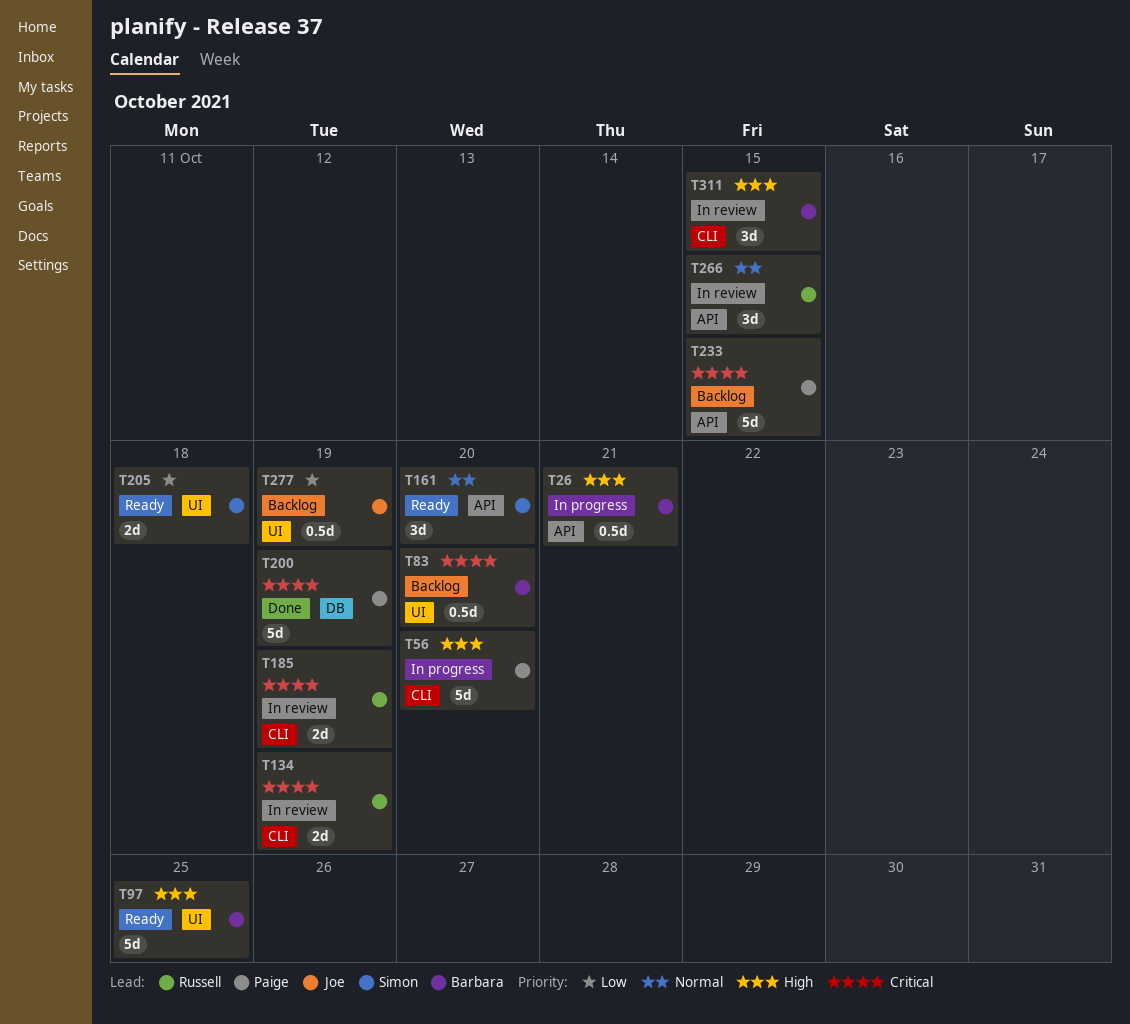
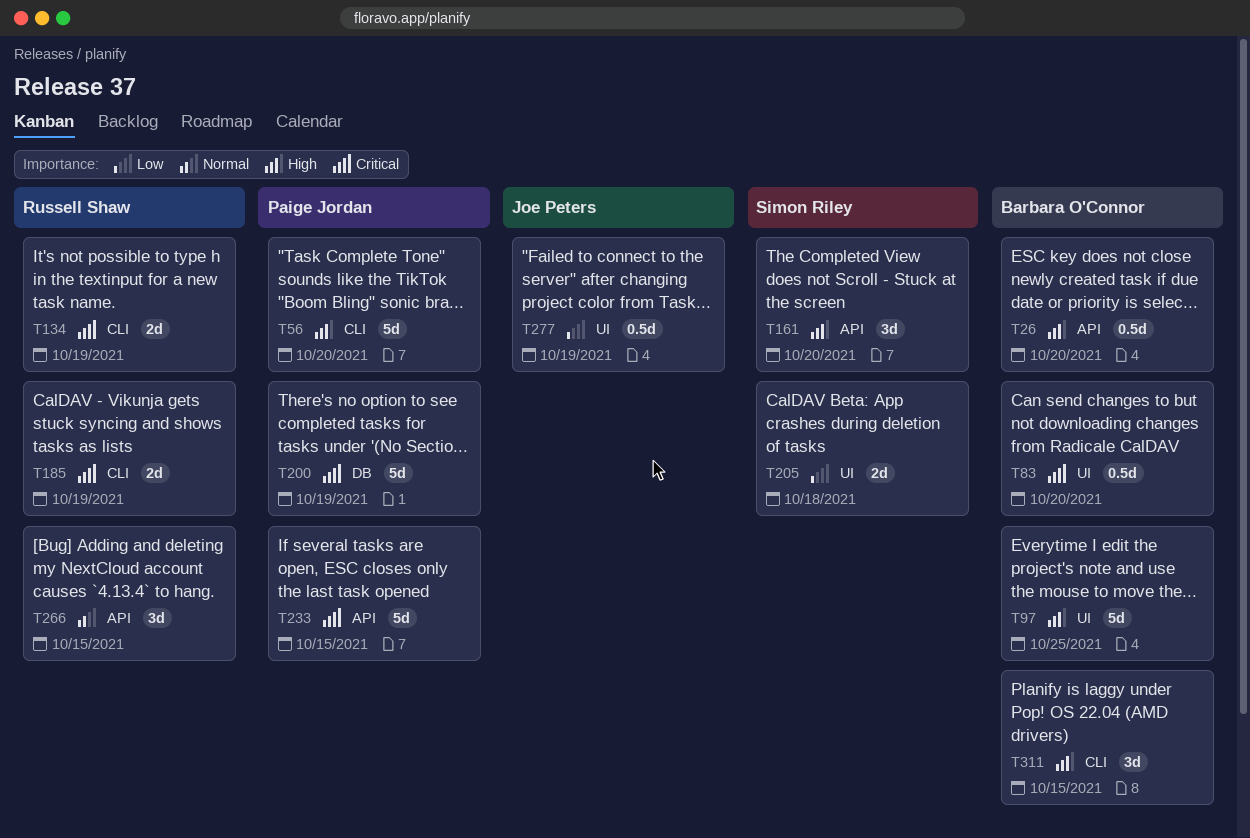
T26, due: Oct 21 -> Oct 20
T161, priority: Normal -> High

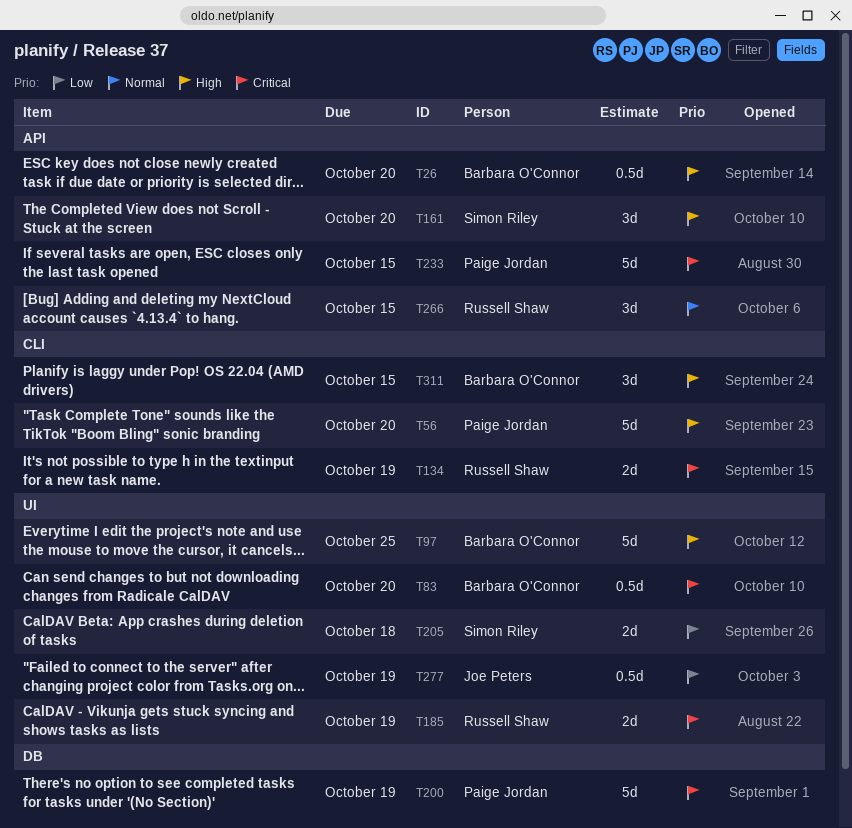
T185, label: CLI -> UI

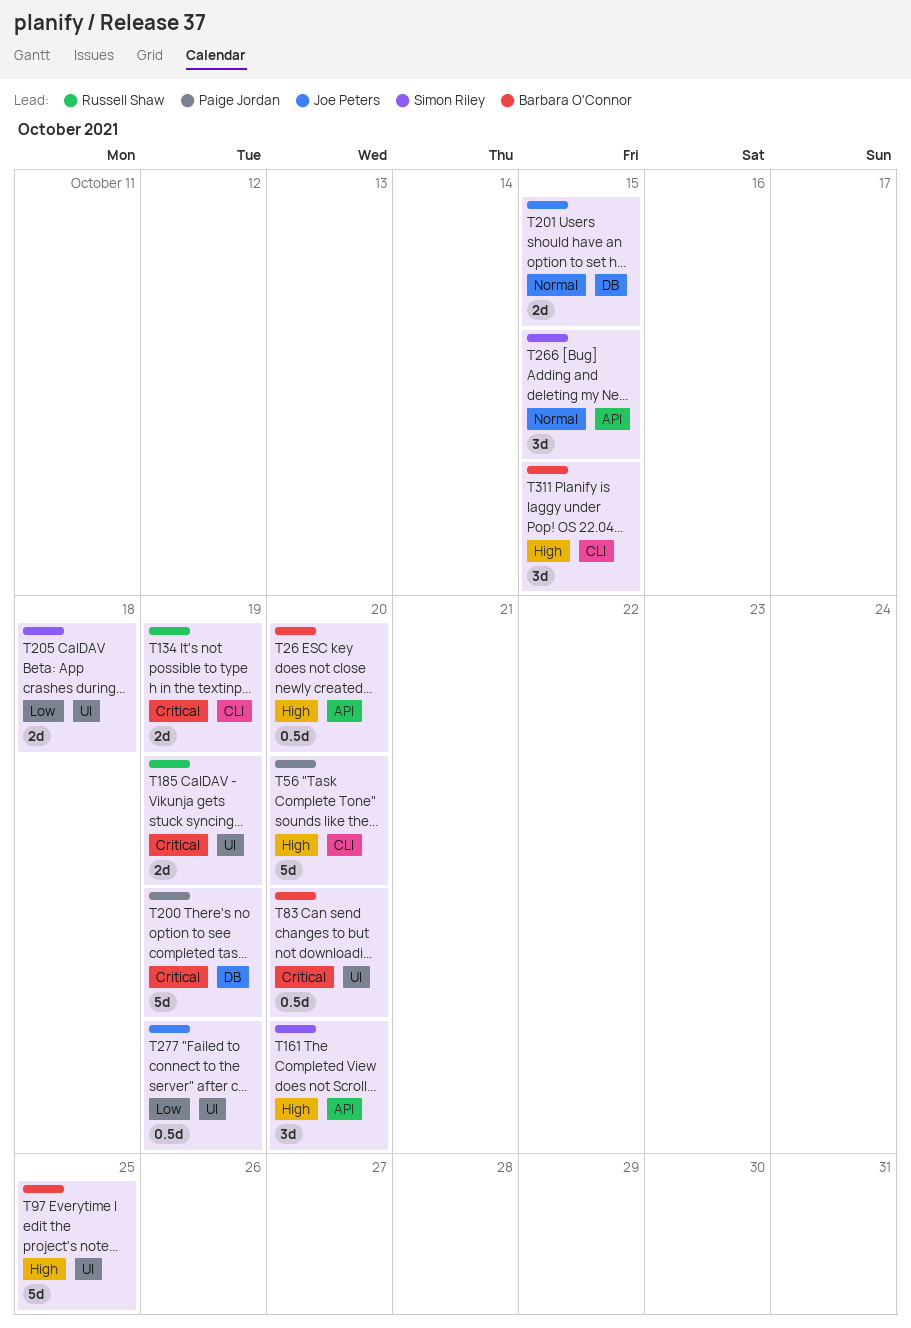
T201: none -> present
T233: present -> none
T266, owner: Russell Shaw -> Simon Riley

